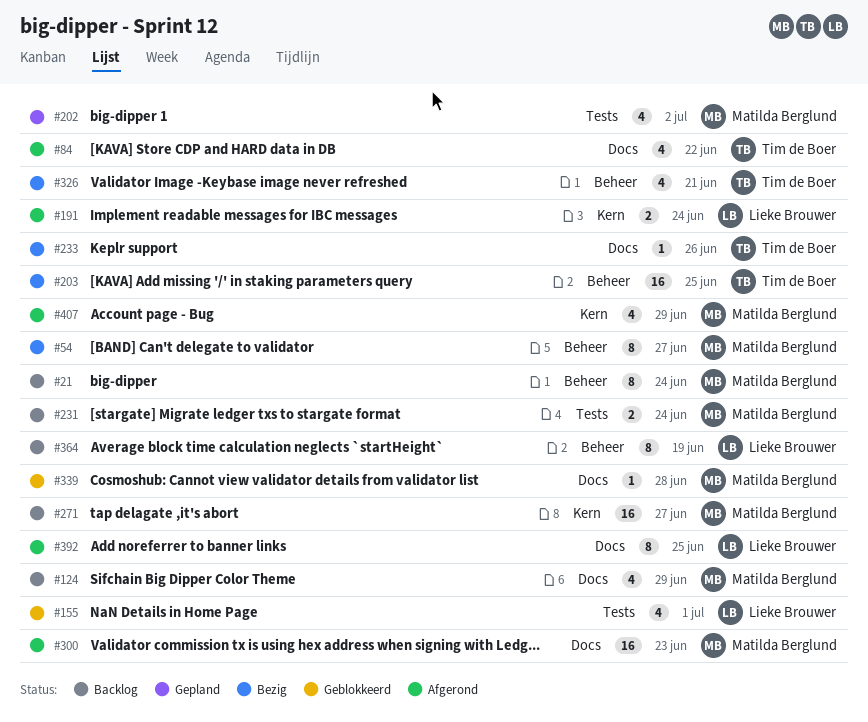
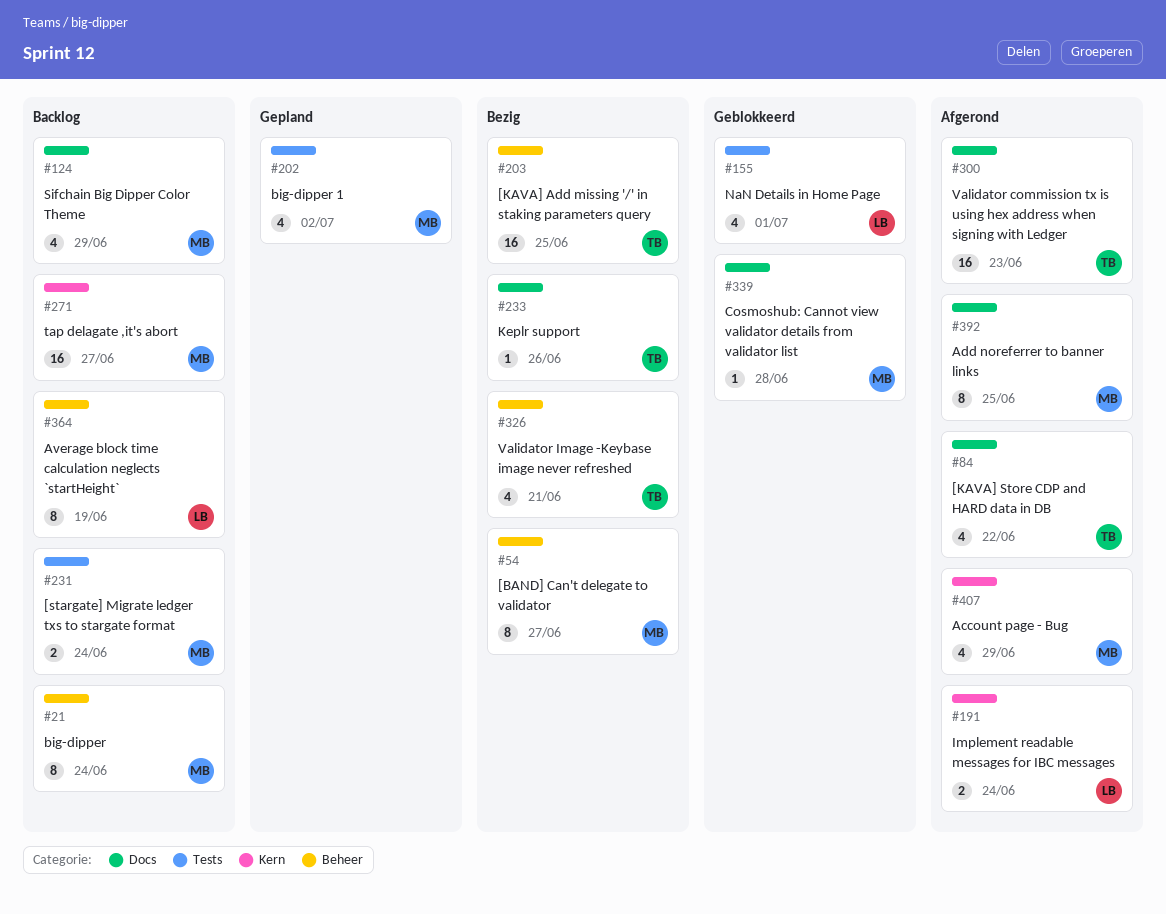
#300, owner: Matilda Berglund -> Tim de Boer
#392, owner: Lieke Brouwer -> Matilda Berglund

